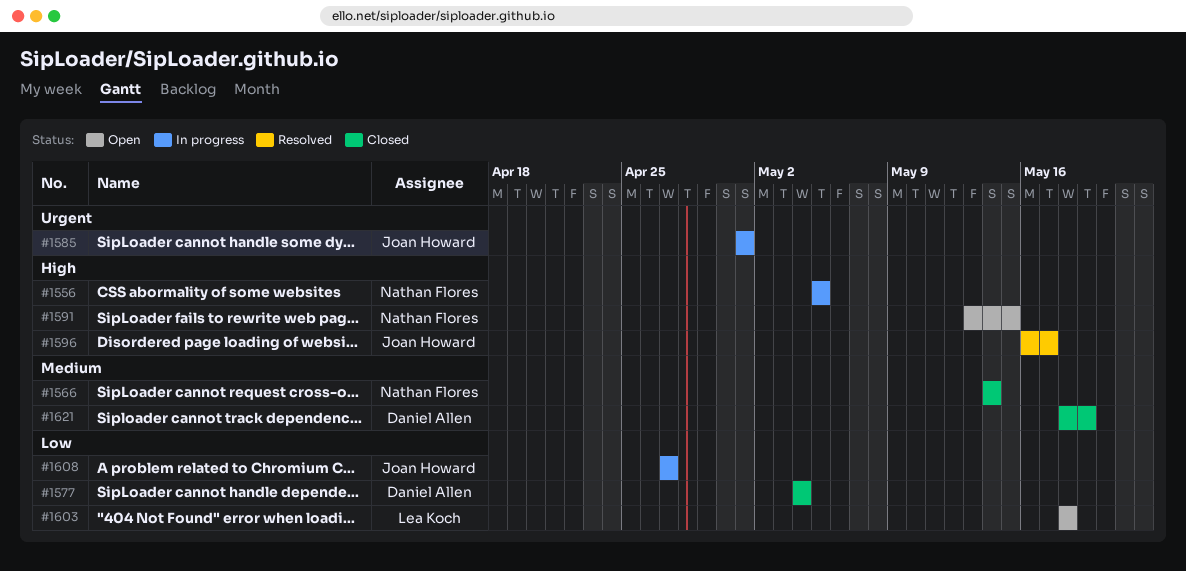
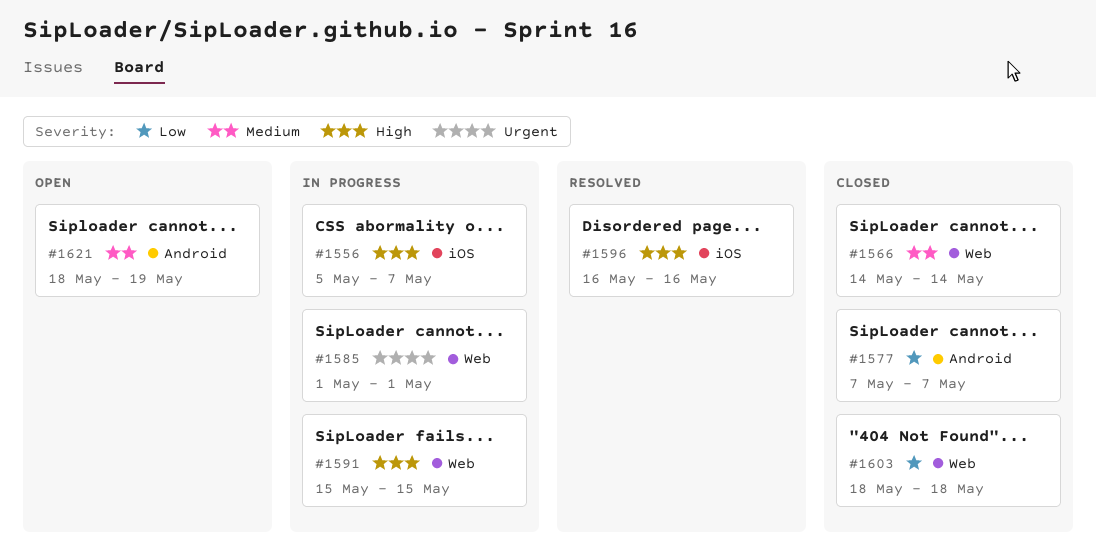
#1556, due: May 5 -> May 7
#1577, start: May 4 -> May 7
#1577, due: May 4 -> May 7
#1591, status: Open -> In progress
#1591, start: May 13 -> May 15
#1596, due: May 17 -> May 16
#1603, status: Open -> Closed
#1608: present -> none
#1621, status: Closed -> Open

